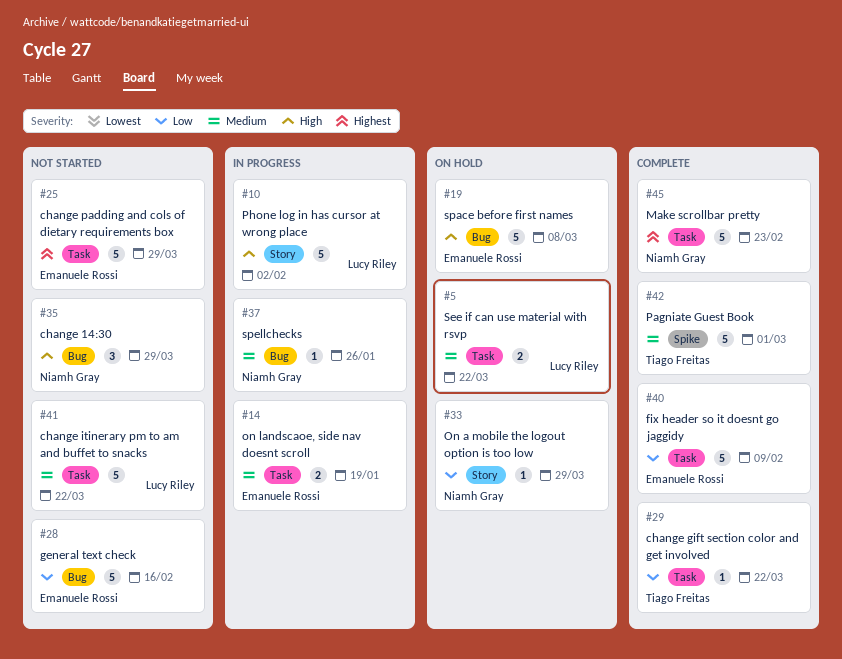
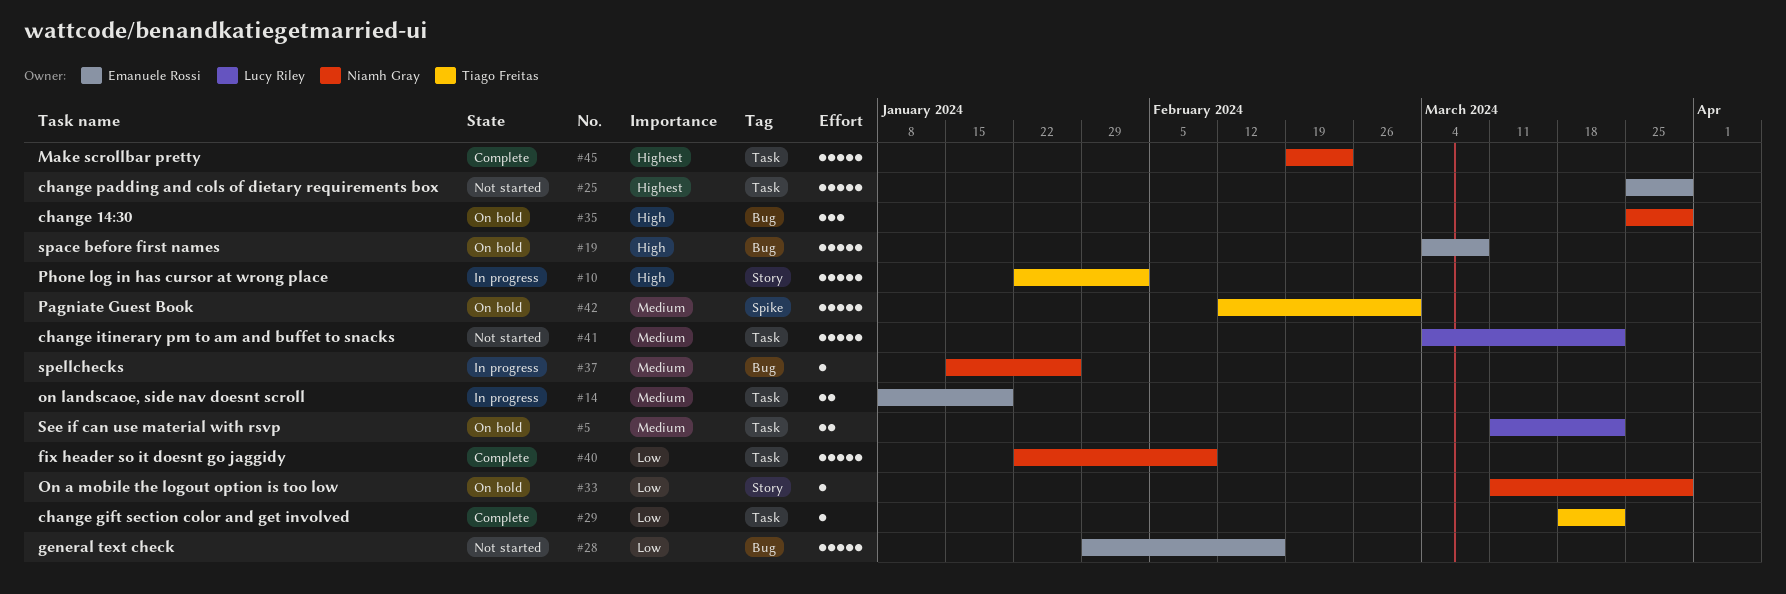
#10, owner: Lucy Riley -> Tiago Freitas
#35, status: Not started -> On hold
#40, owner: Emanuele Rossi -> Niamh Gray
#42, status: Complete -> On hold

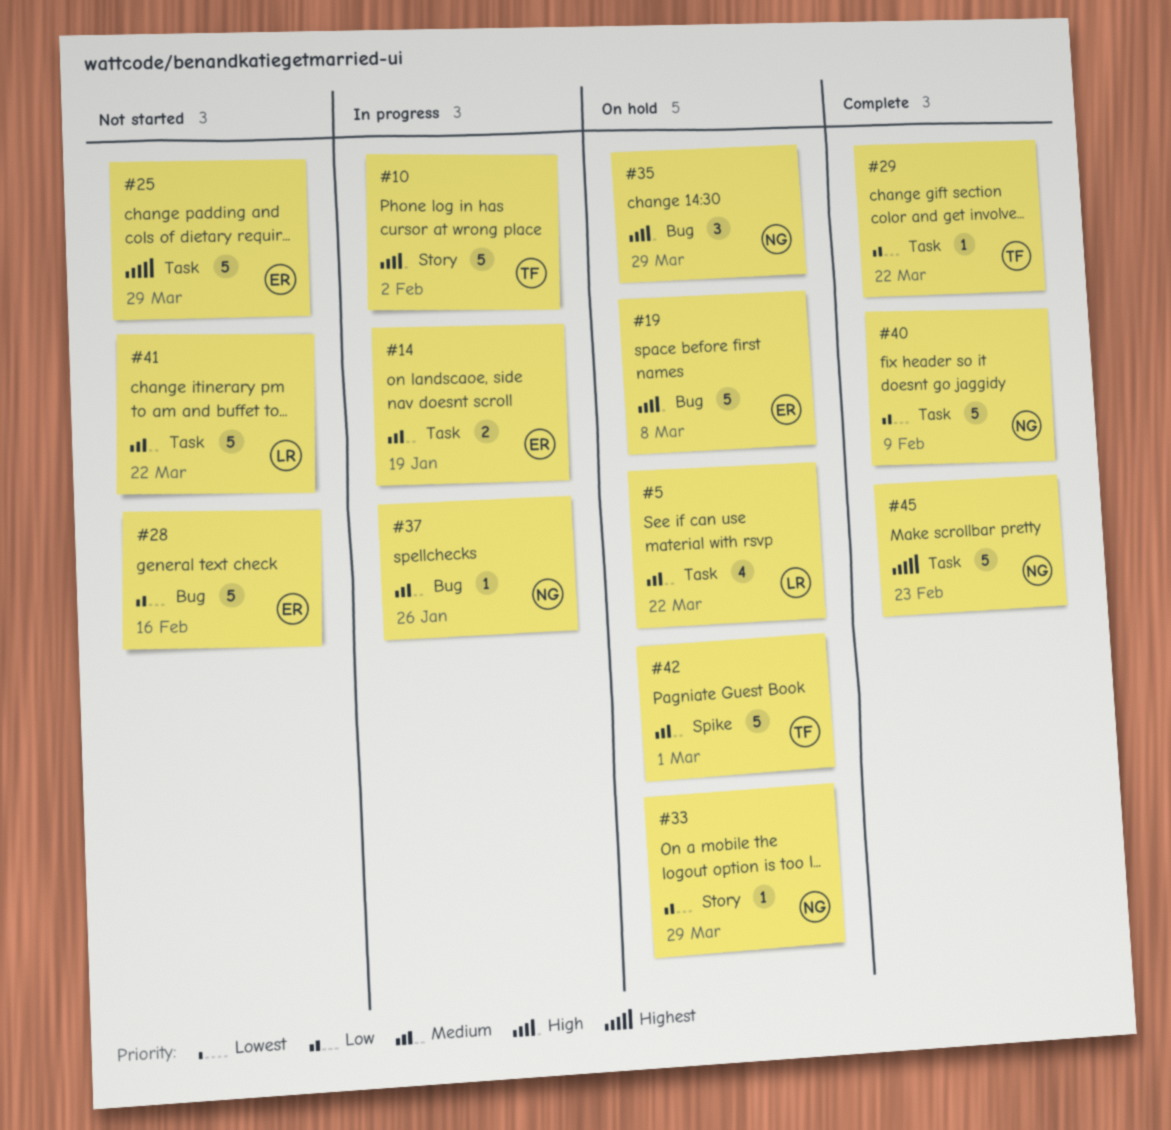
#5, estimate: 2 -> 4

